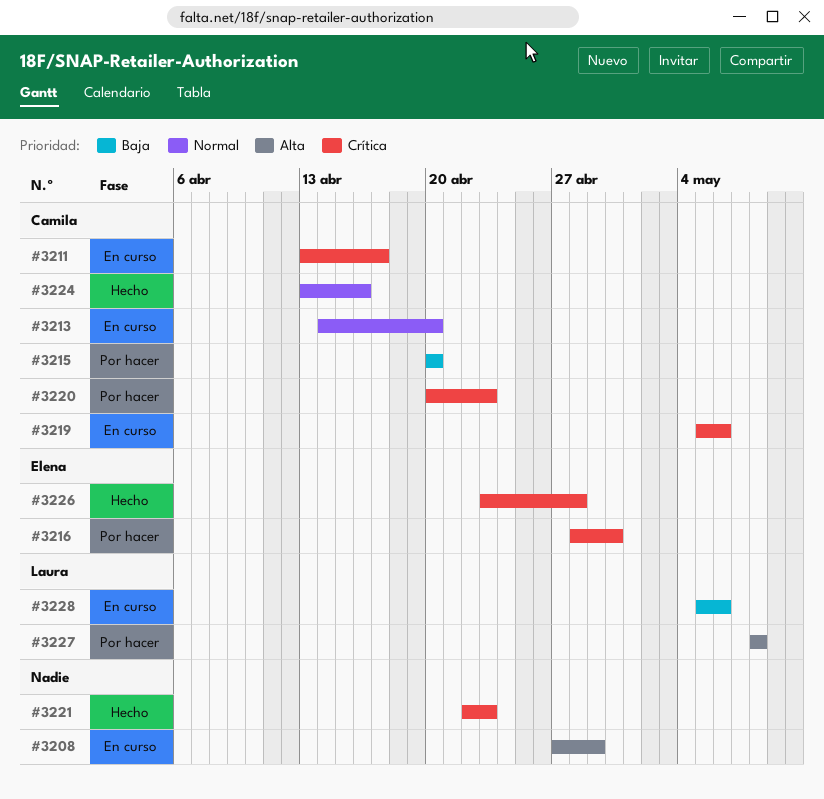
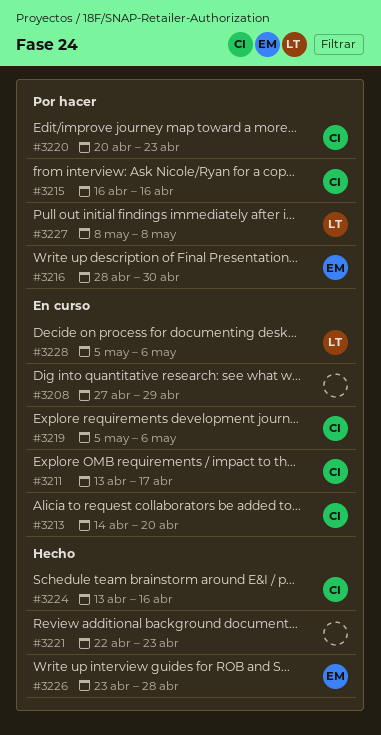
#3215, start: Apr 20 -> Apr 16
#3215, due: Apr 20 -> Apr 16

